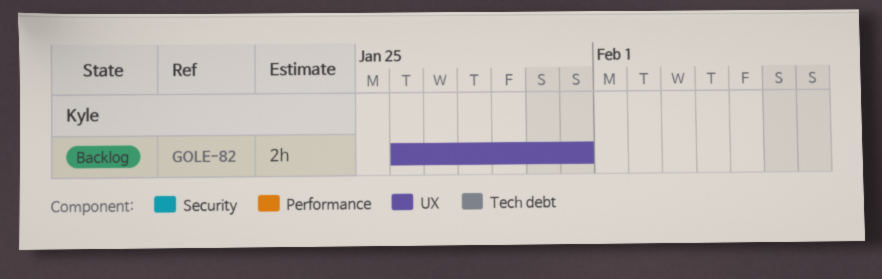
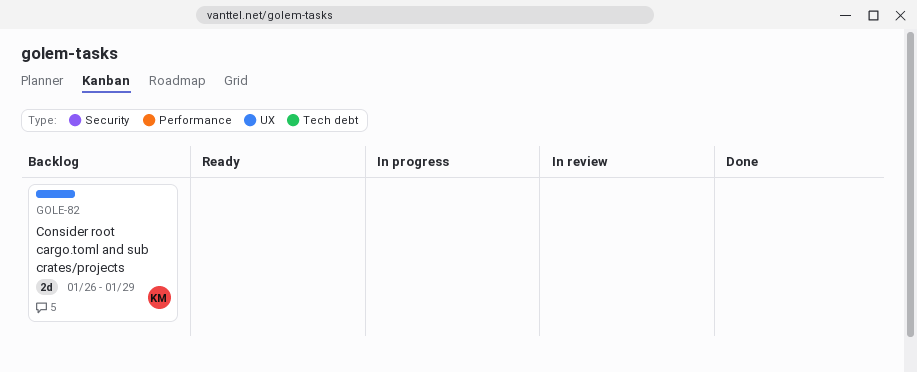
GOLE-82, estimate: 2h -> 2d
GOLE-82, due: Jan 31 -> Jan 29

